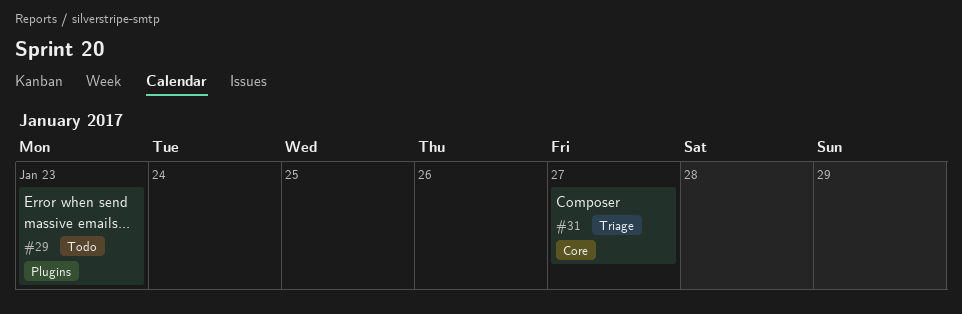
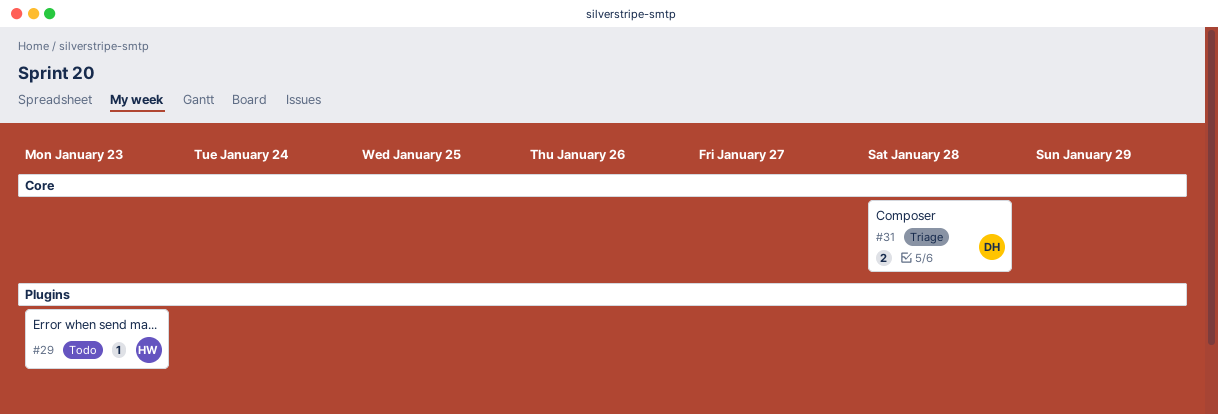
#31, due: Jan 27 -> Jan 28

